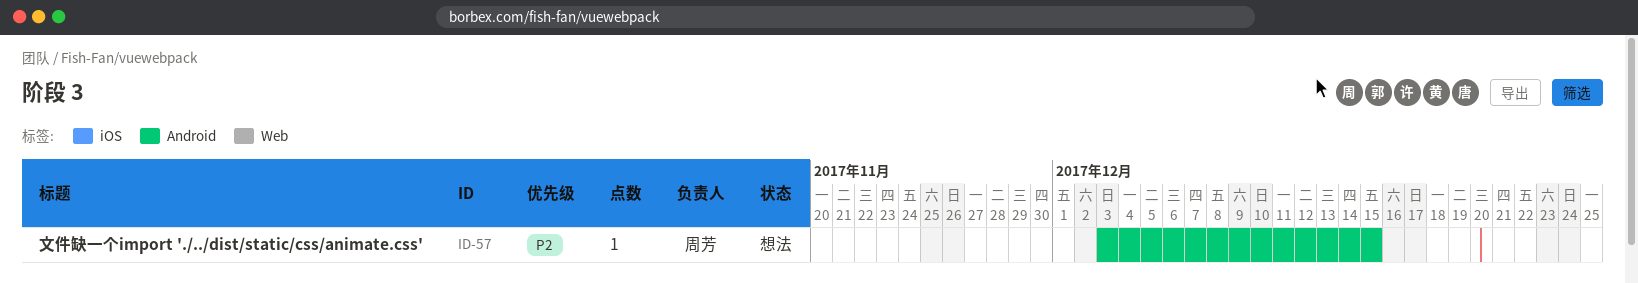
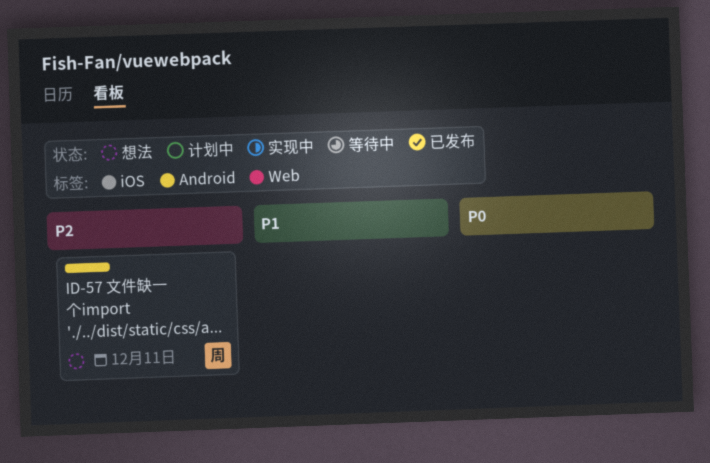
ID-57, due: Dec 15 -> Dec 11

